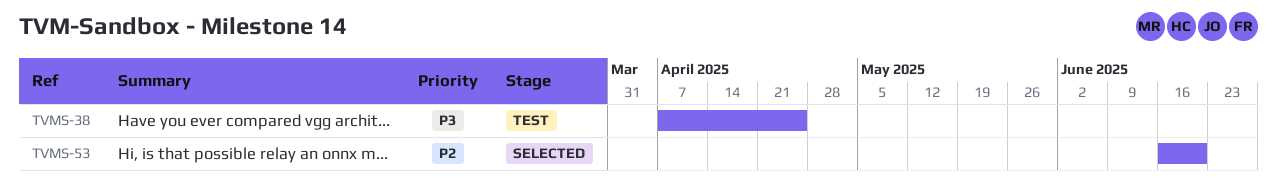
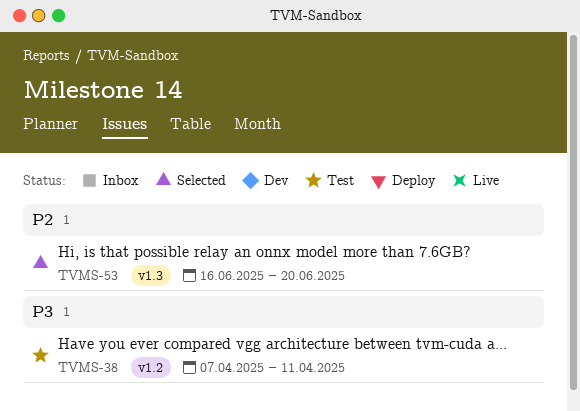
TVMS-38, due: Apr 25 -> Apr 11

